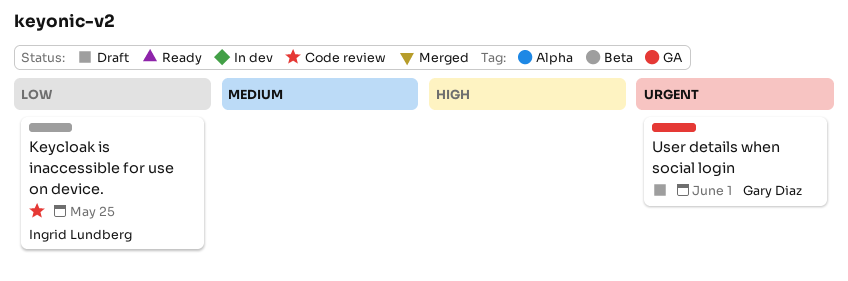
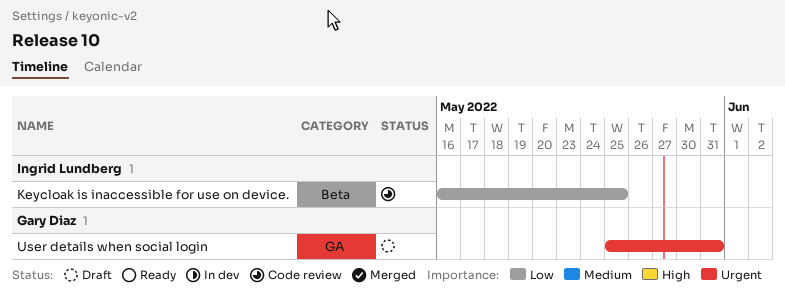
User details when social login, due: Jun 1 -> May 31

